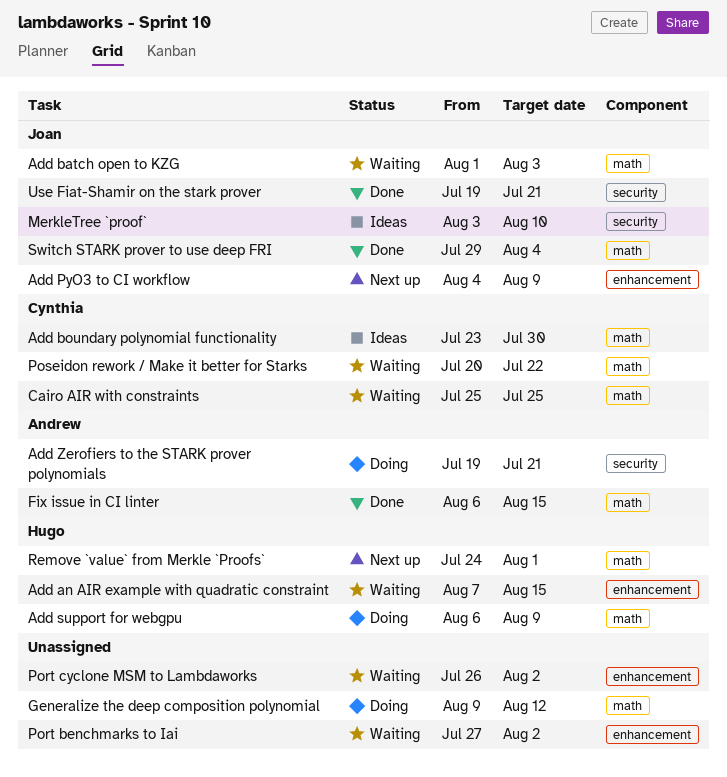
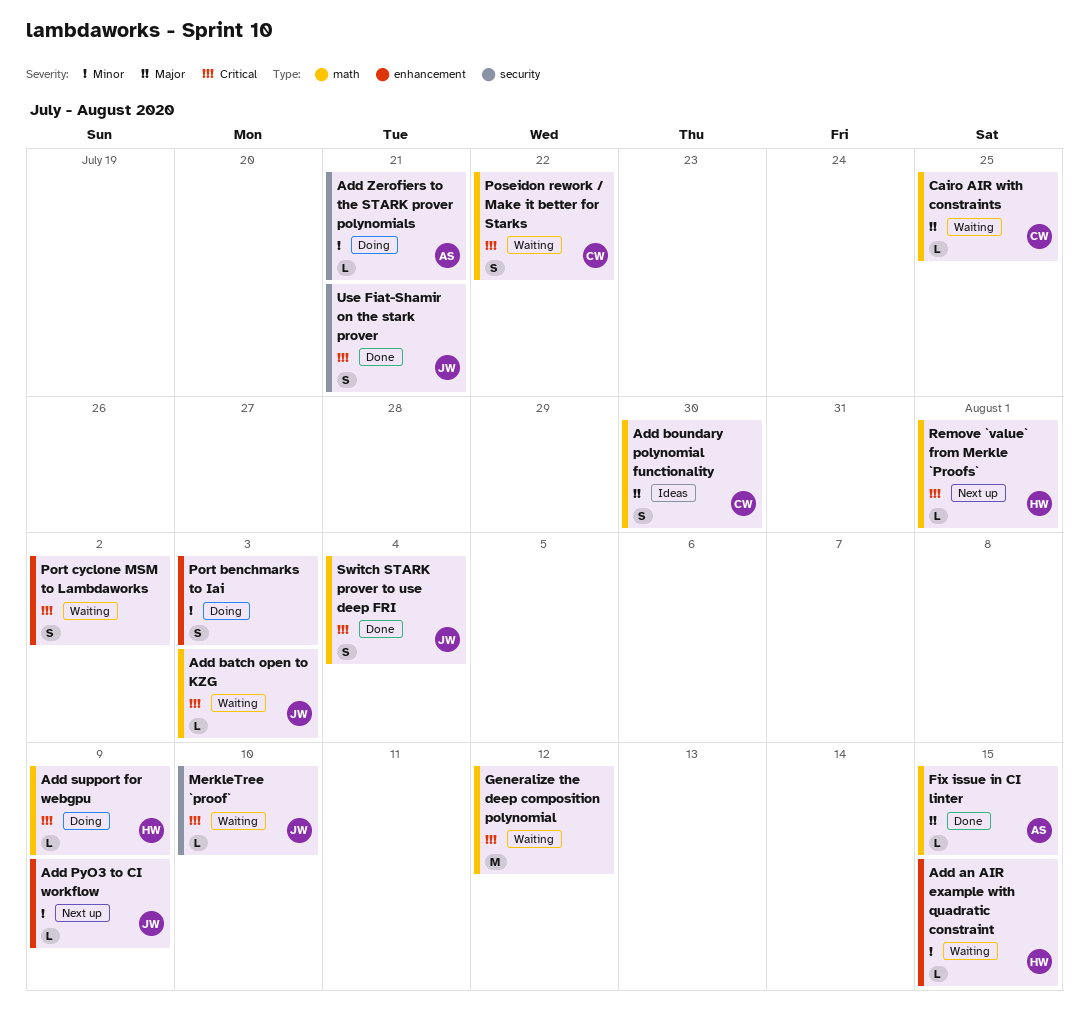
Generalize the deep composition polynomial, status: Doing -> Waiting
MerkleTree `proof`, status: Ideas -> Waiting
Port benchmarks to Iai, status: Waiting -> Doing
Port benchmarks to Iai, due: Aug 2 -> Aug 3

